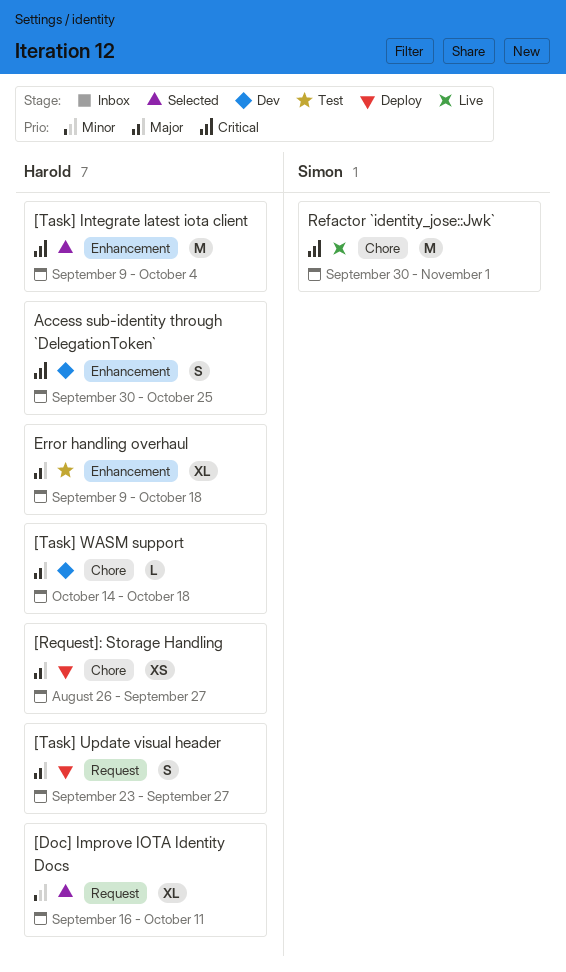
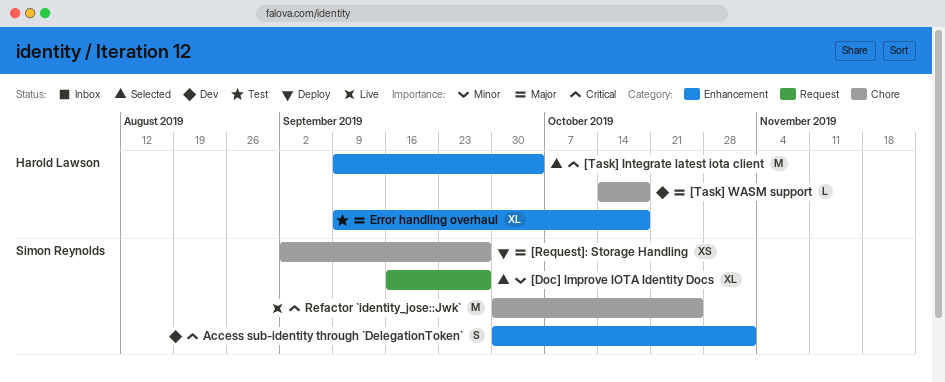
[Doc] Improve IOTA Identity Docs, owner: Harold Lawson -> Simon Reynolds
[Doc] Improve IOTA Identity Docs, due: Oct 11 -> Sep 27
[Request]: Storage Handling, owner: Harold Lawson -> Simon Reynolds
[Request]: Storage Handling, start: Aug 26 -> Sep 2
[Task] Update visual header: present -> none
Access sub-identity through `DelegationToken`, owner: Harold Lawson -> Simon Reynolds
Access sub-identity through `DelegationToken`, due: Oct 25 -> Nov 1
Refactor `identity_jose::Jwk`, due: Nov 1 -> Oct 25

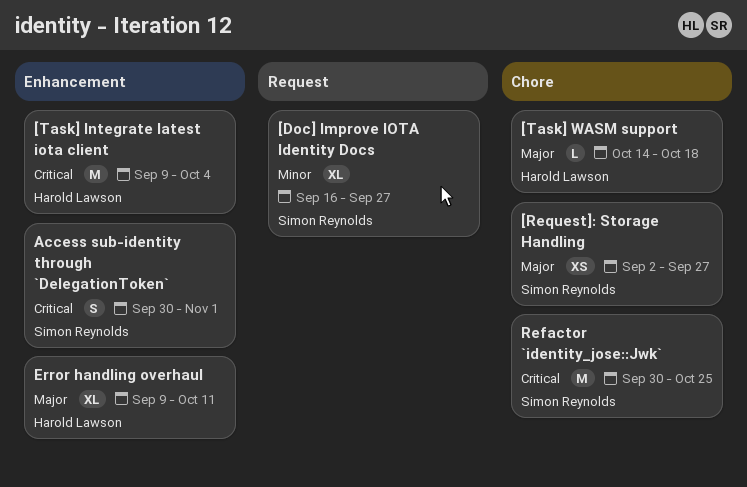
Error handling overhaul, due: Oct 18 -> Oct 11

